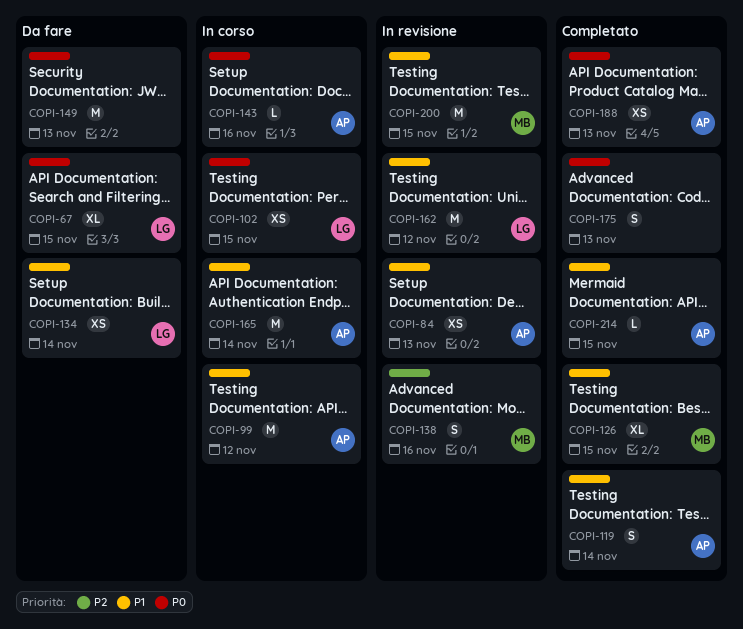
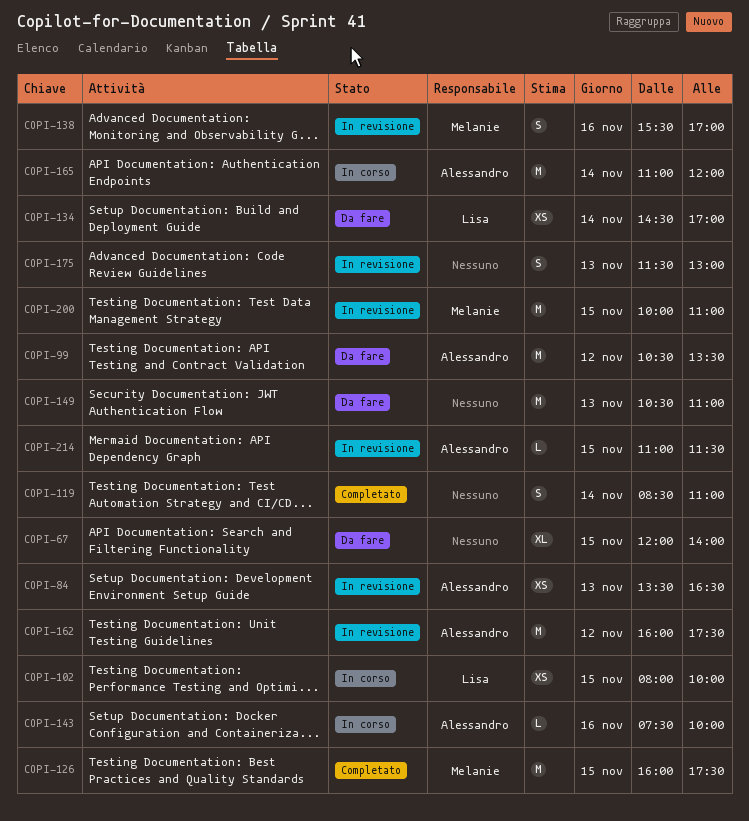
COPI-67, owner: Lisa -> none
COPI-99, status: In corso -> Da fare
COPI-119, owner: Alessandro -> none
COPI-126, estimate: XL -> M
COPI-162, owner: Lisa -> Alessandro
COPI-175, status: Completato -> In revisione
COPI-188: present -> none
COPI-214, status: Completato -> In revisione

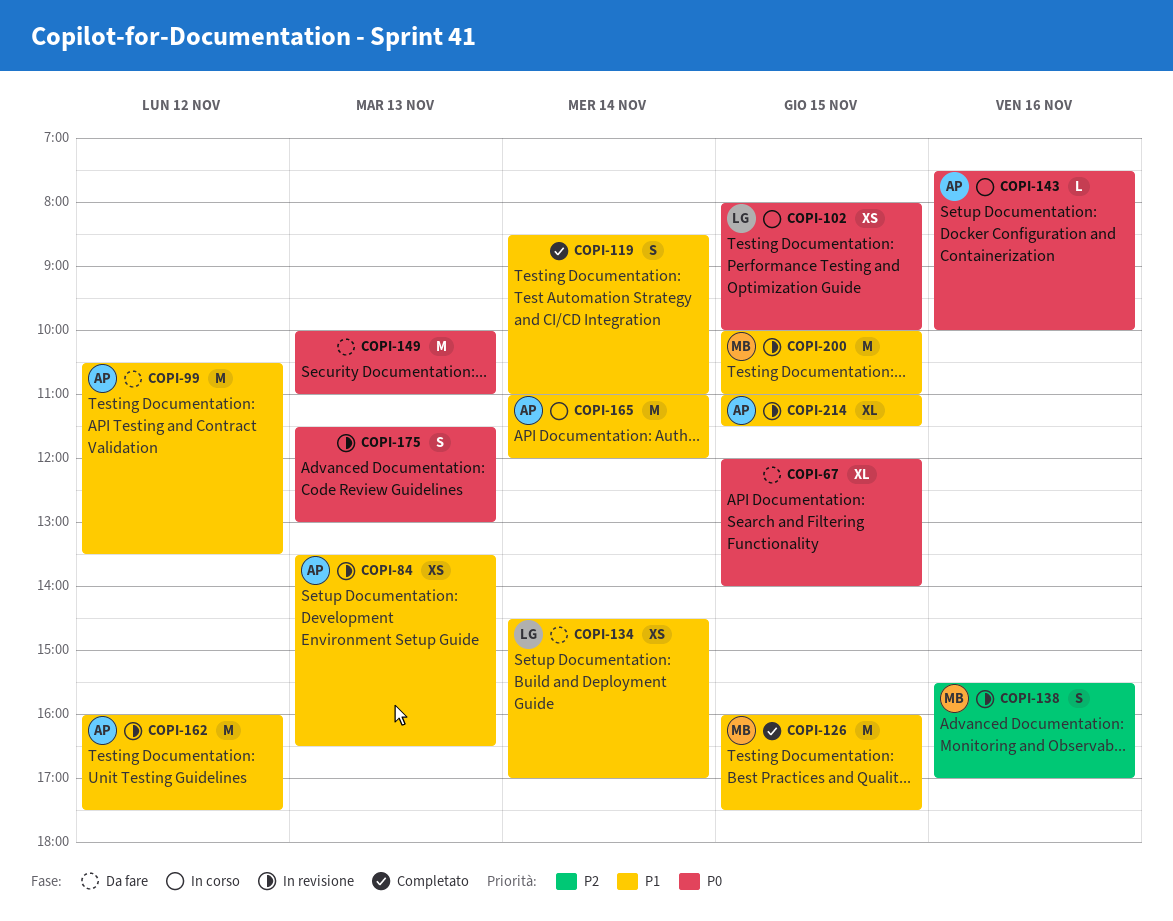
COPI-149, begins: 10:30 -> 10:00
COPI-214, estimate: L -> XL

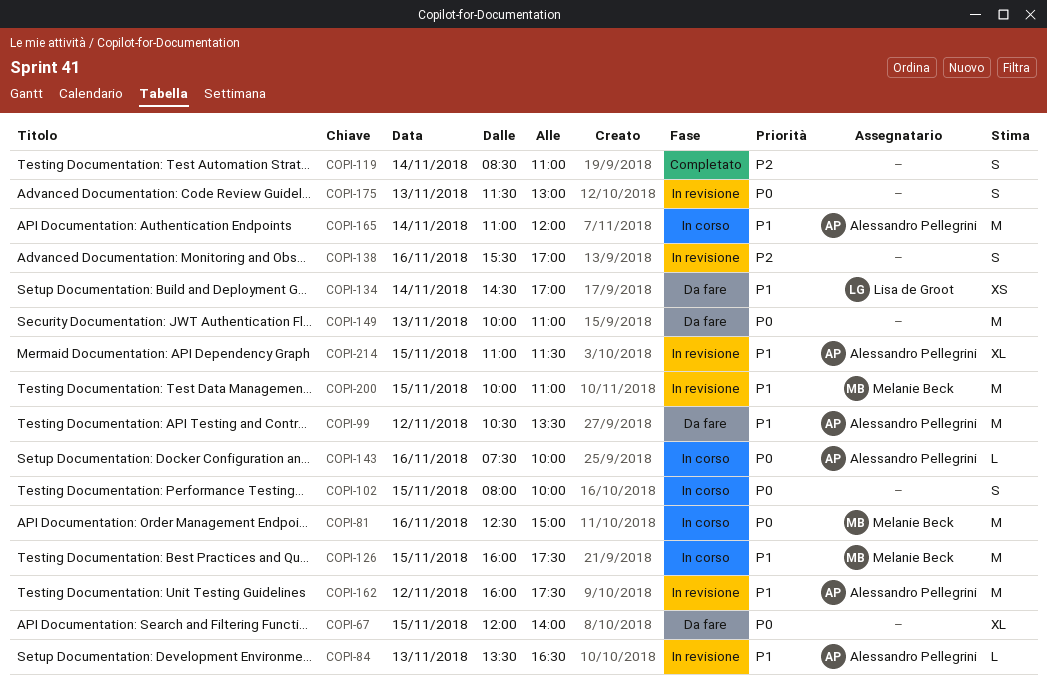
COPI-81: none -> present
COPI-84, estimate: XS -> L
COPI-102, owner: Lisa de Groot -> none
COPI-102, estimate: XS -> S
COPI-119, priority: P1 -> P2
COPI-126, status: Completato -> In corso
COPI-138, owner: Melanie Beck -> none

